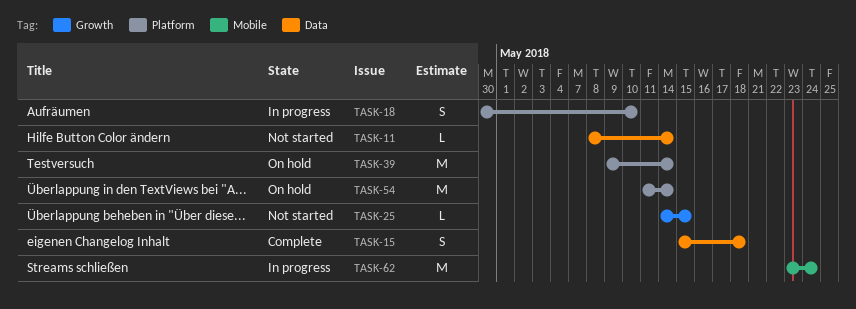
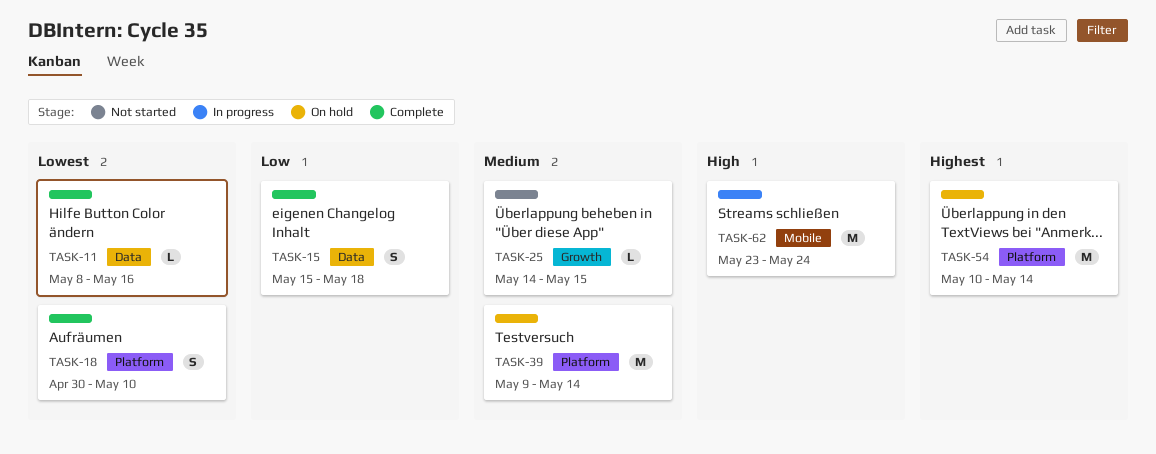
TASK-11, status: Not started -> Complete
TASK-11, due: May 14 -> May 16
TASK-18, status: In progress -> Complete
TASK-54, start: May 11 -> May 10

